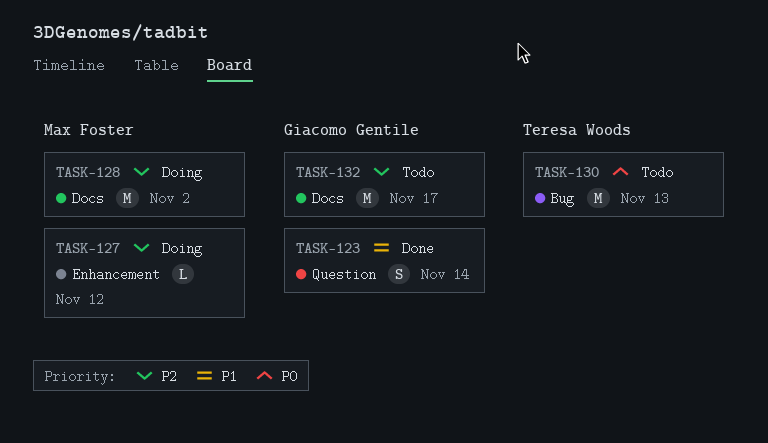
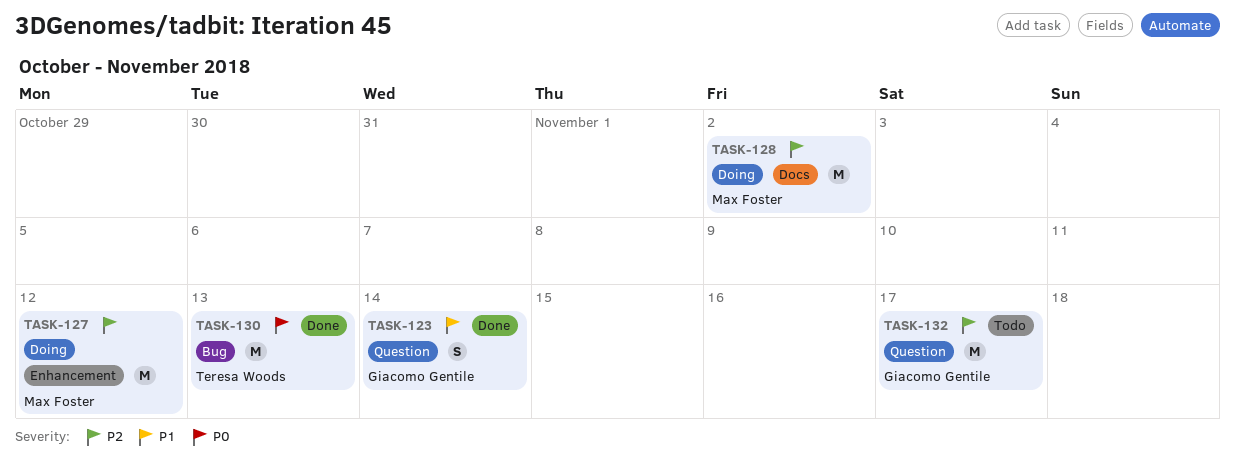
TASK-127, estimate: L -> M
TASK-130, status: Todo -> Done
TASK-132, label: Docs -> Question

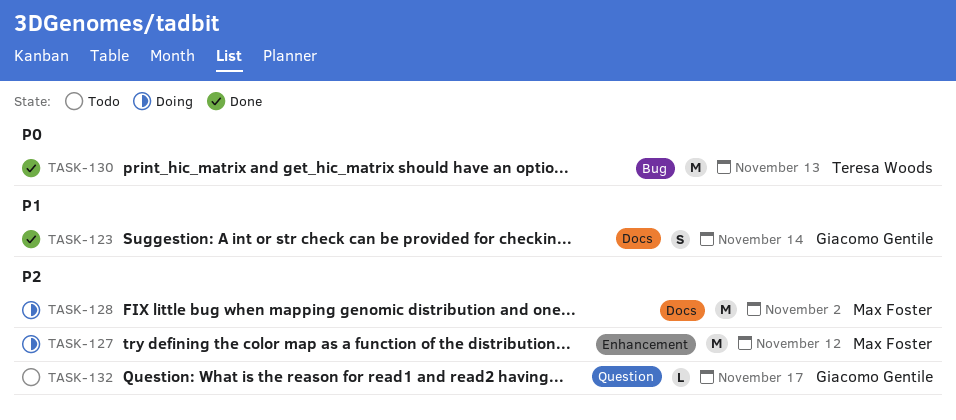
TASK-123, label: Question -> Docs
TASK-132, estimate: M -> L

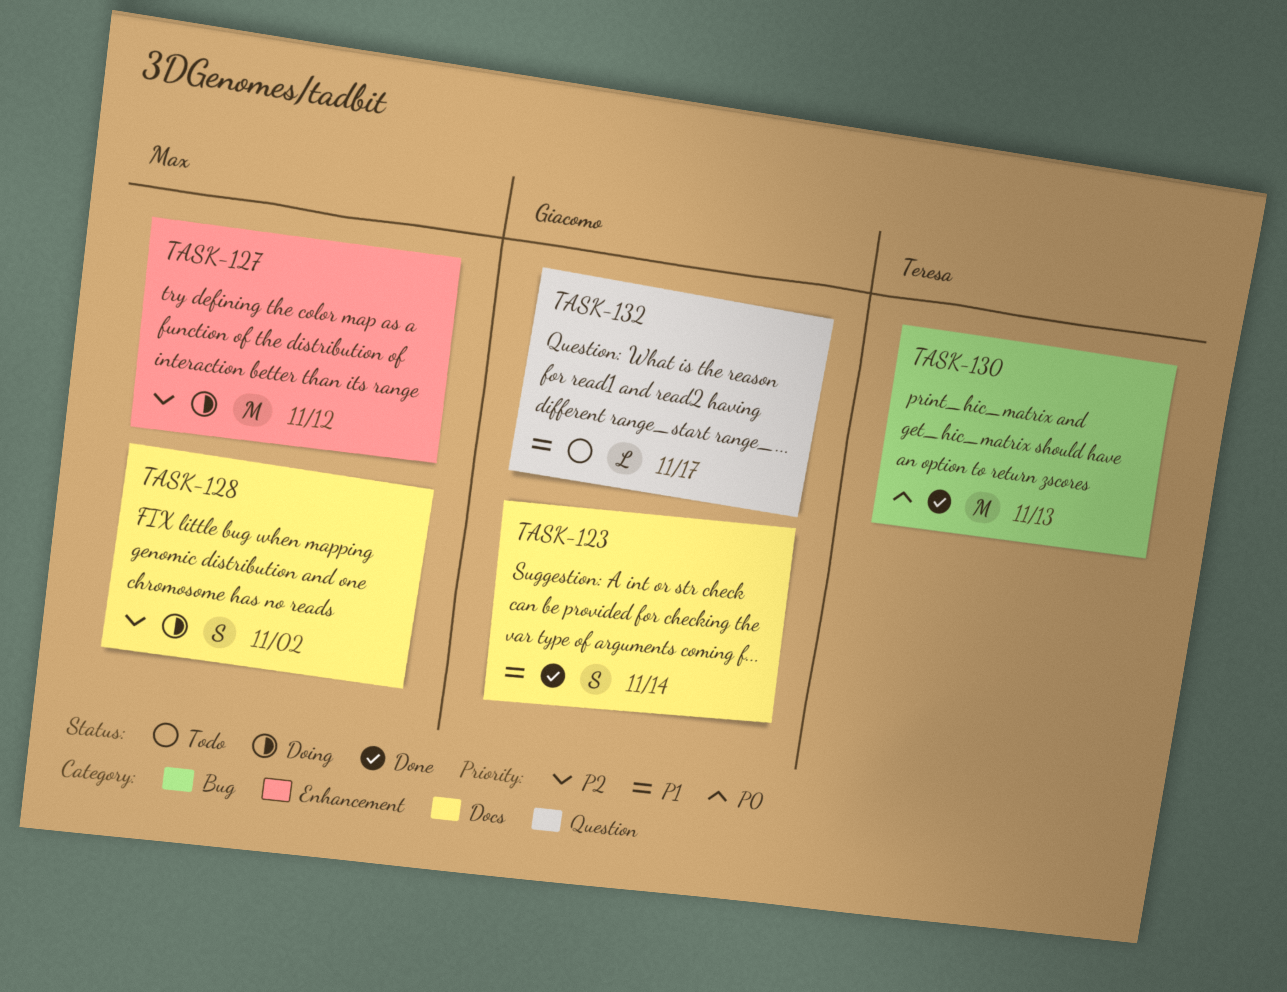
TASK-128, estimate: M -> S
TASK-132, priority: P2 -> P1

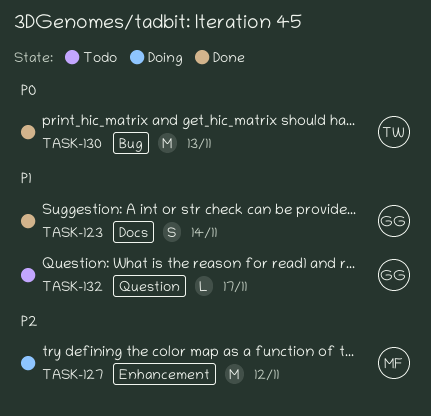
TASK-128: present -> none

